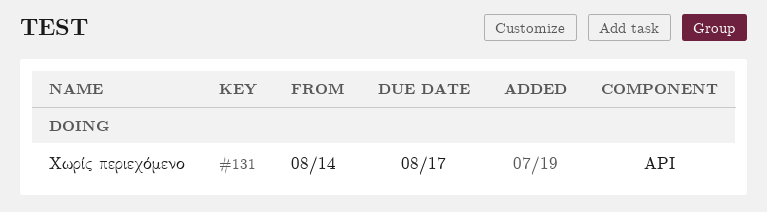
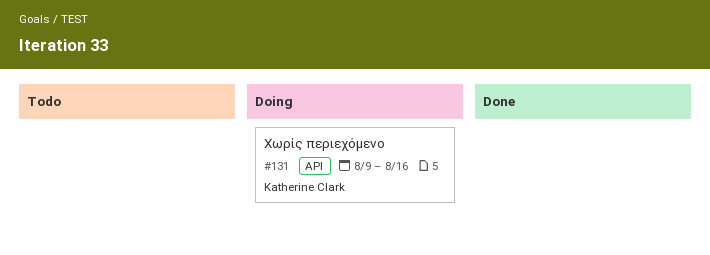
#131, start: Aug 14 -> Aug 9
#131, due: Aug 17 -> Aug 16

